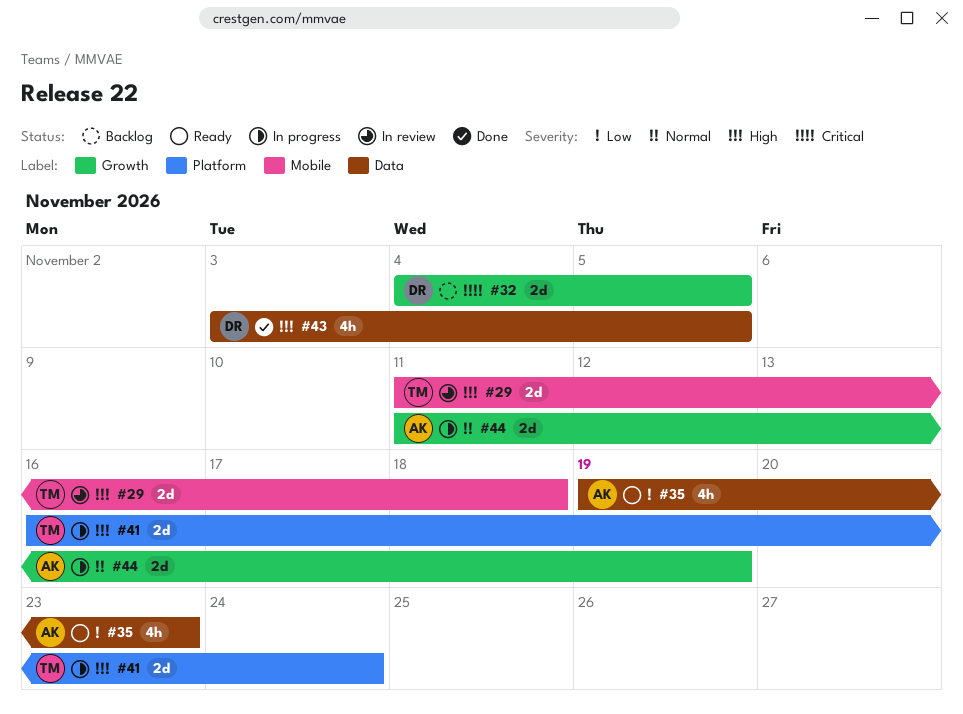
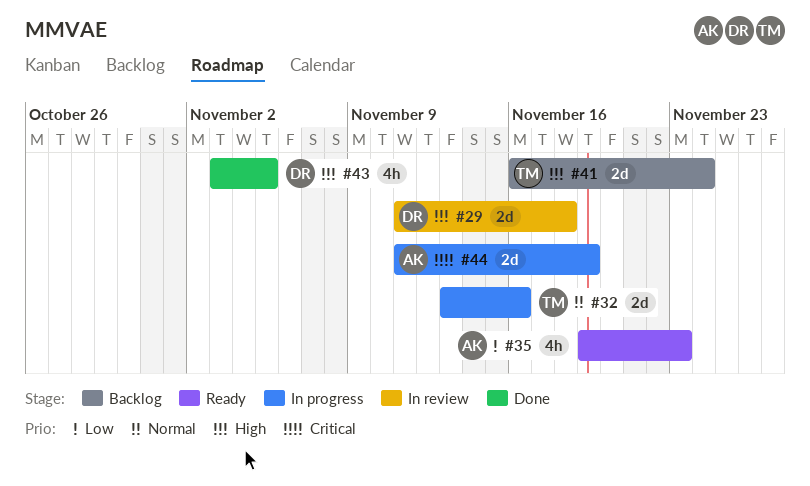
#29, owner: TM -> DR
#32, status: Backlog -> In progress
#32, owner: DR -> TM
#32, priority: Critical -> Normal
#32, start: Nov 4 -> Nov 13
#32, due: Nov 5 -> Nov 16
#41, status: In progress -> Backlog
#44, priority: Normal -> Critical

